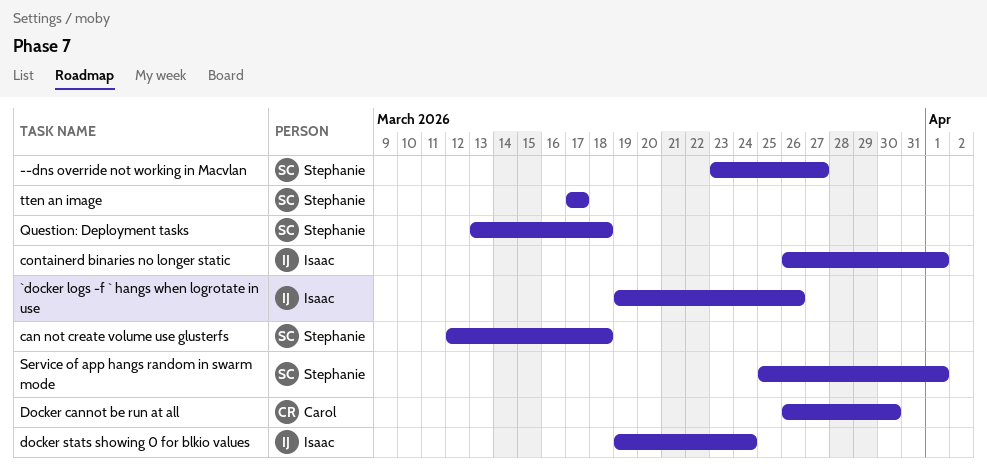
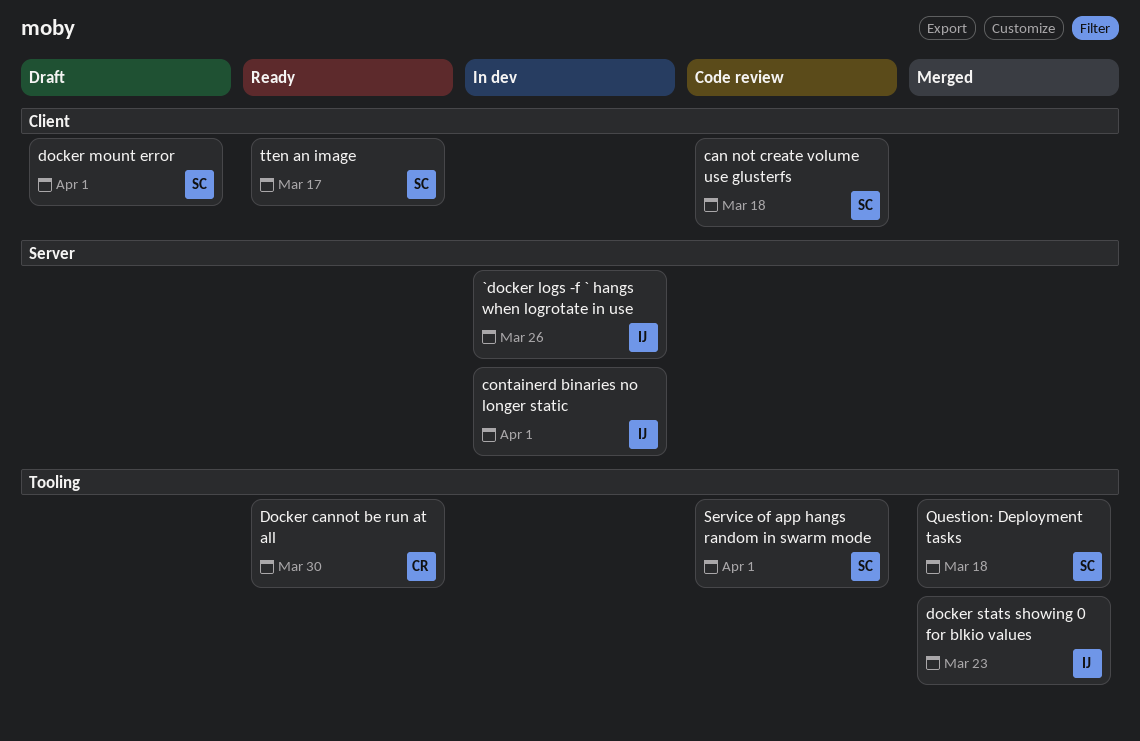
--dns override not working in Macvlan: present -> none
docker mount error: none -> present
docker stats showing 0 for blkio values, due: Mar 24 -> Mar 23

